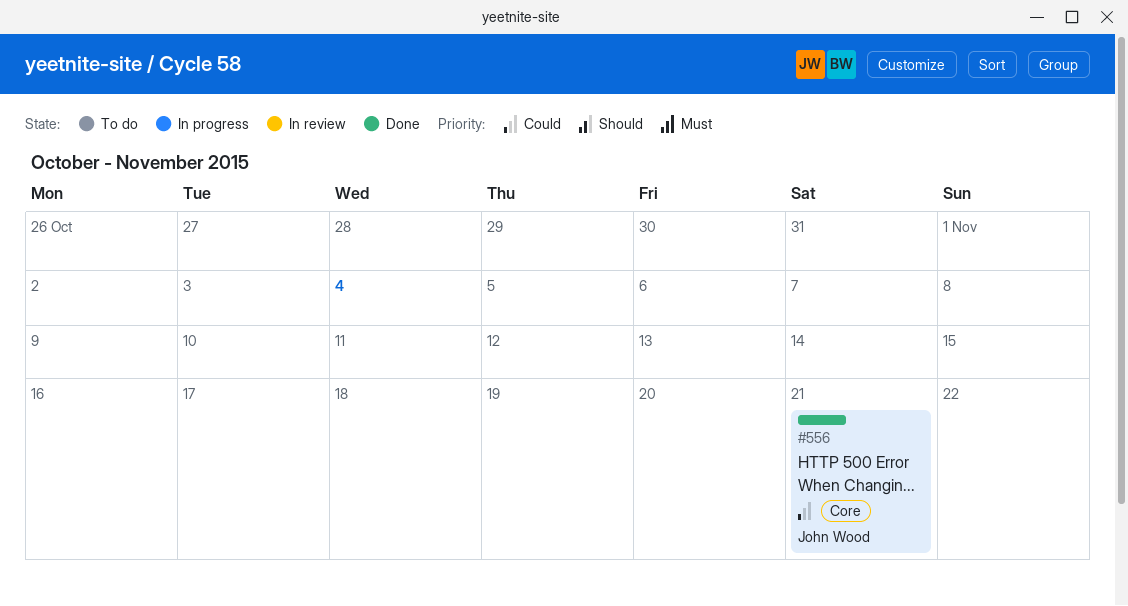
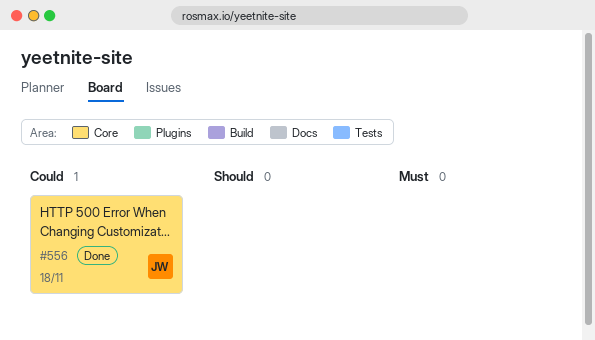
#556, due: Nov 21 -> Nov 18

